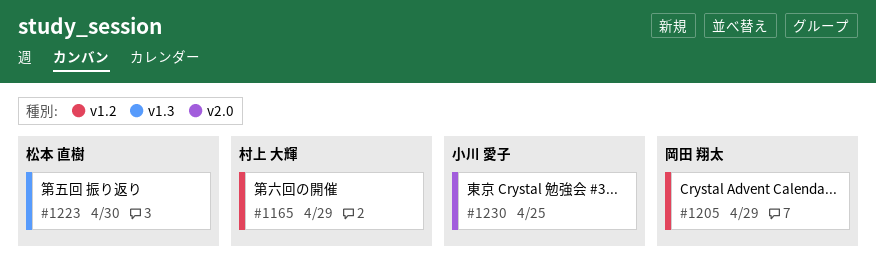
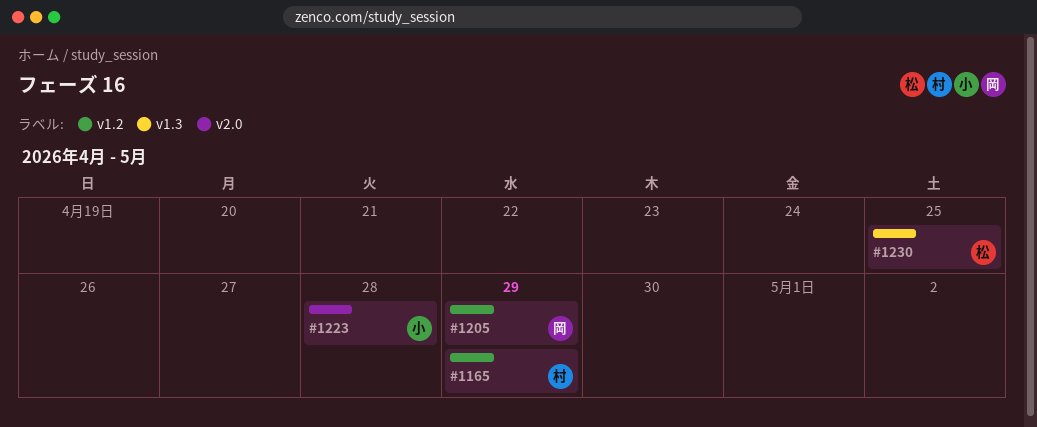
#1223, owner: 松本 直樹 -> 小川 愛子
#1223, label: v1.3 -> v2.0
#1223, due: Apr 30 -> Apr 28
#1230, owner: 小川 愛子 -> 松本 直樹
#1230, label: v2.0 -> v1.3

